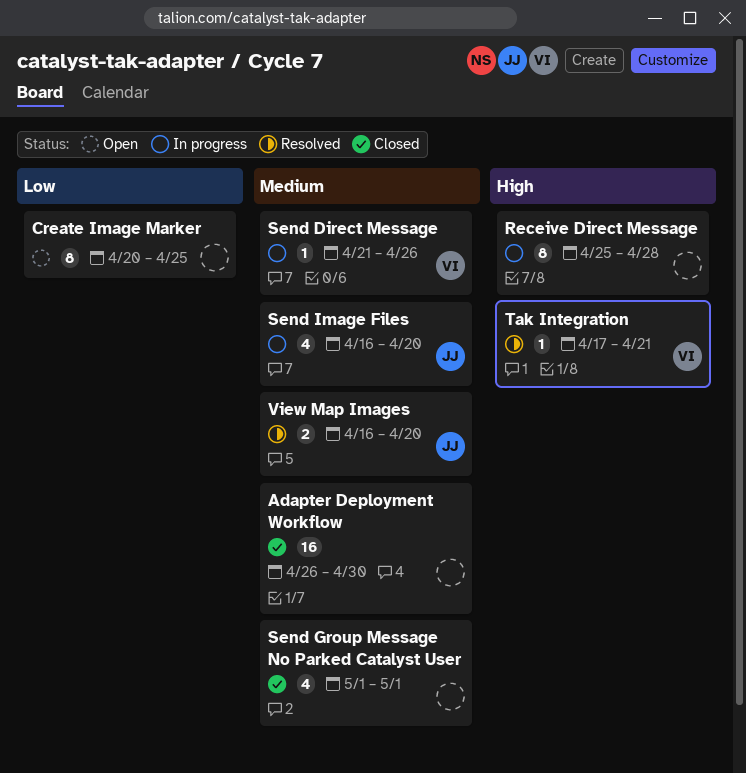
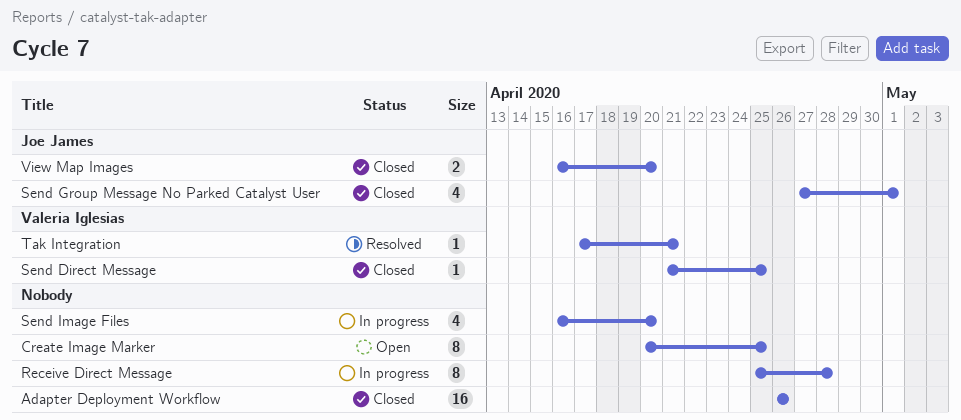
Adapter Deployment Workflow, due: Apr 30 -> Apr 26
Send Direct Message, status: In progress -> Closed
Send Direct Message, due: Apr 26 -> Apr 25
Send Group Message No Parked Catalyst User, owner: none -> Joe James
Send Group Message No Parked Catalyst User, start: May 1 -> Apr 27
Send Image Files, owner: Joe James -> none
View Map Images, status: Resolved -> Closed

